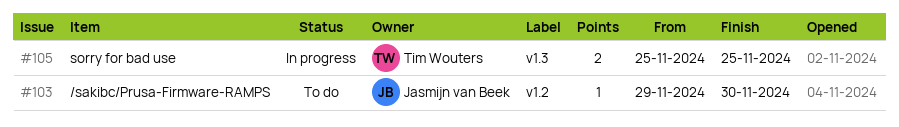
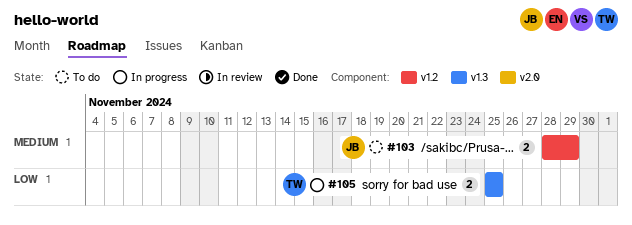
#103, estimate: 1 -> 2
#103, start: Nov 29 -> Nov 28
#103, due: Nov 30 -> Nov 29

